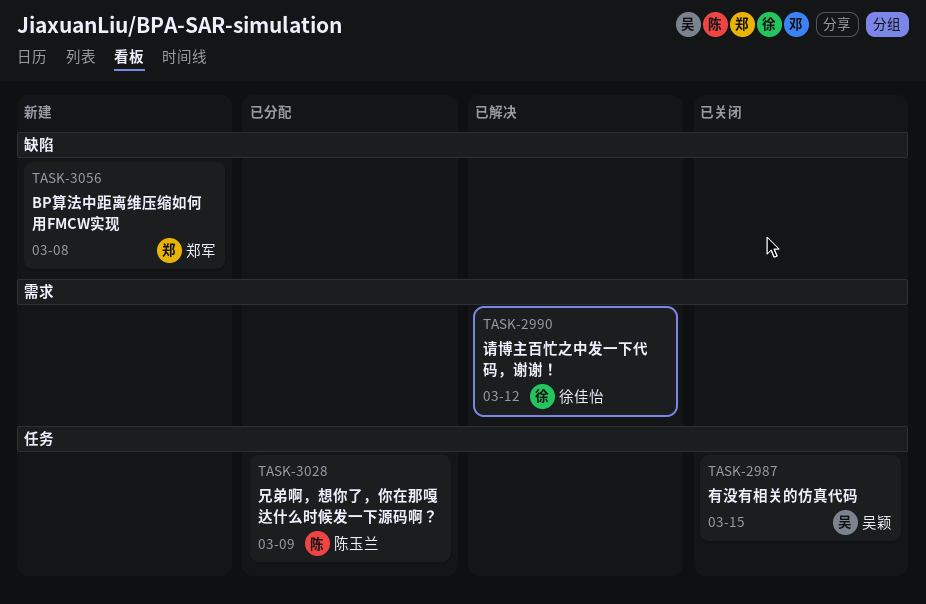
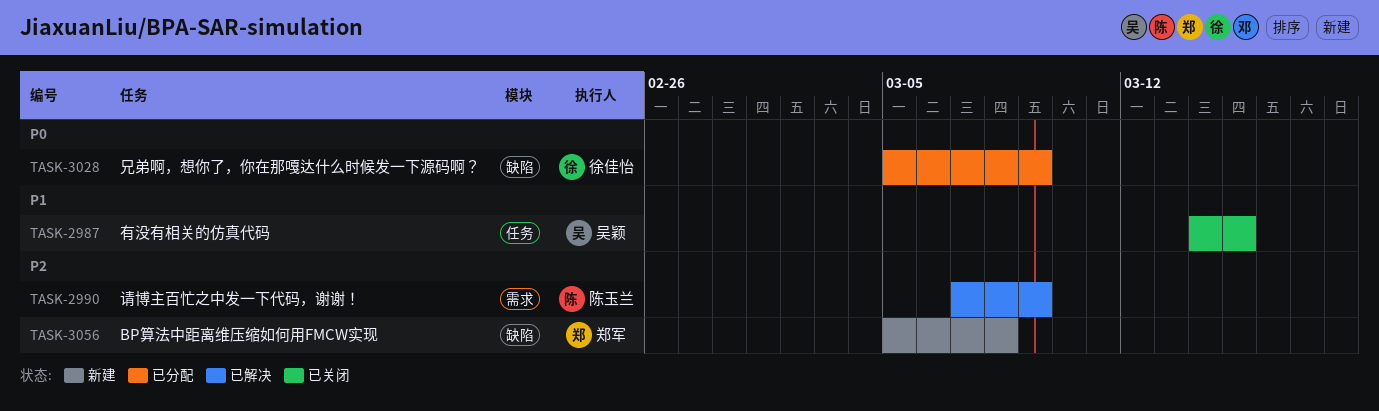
TASK-2990, owner: 徐佳怡 -> 陈玉兰
TASK-2990, due: Mar 12 -> Mar 9
TASK-3028, owner: 陈玉兰 -> 徐佳怡
TASK-3028, label: 任务 -> 缺陷

